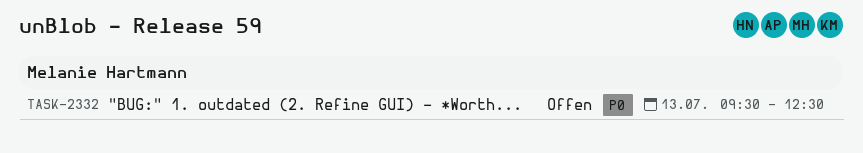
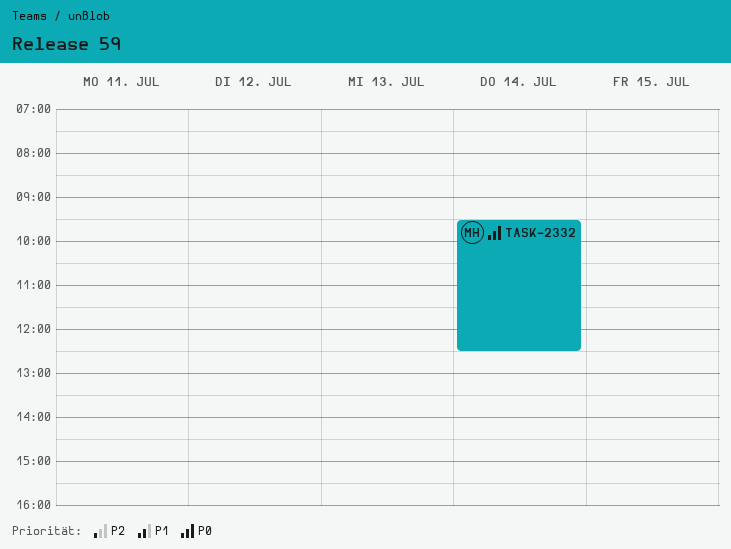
TASK-2332, day: Jul 13 -> Jul 14

